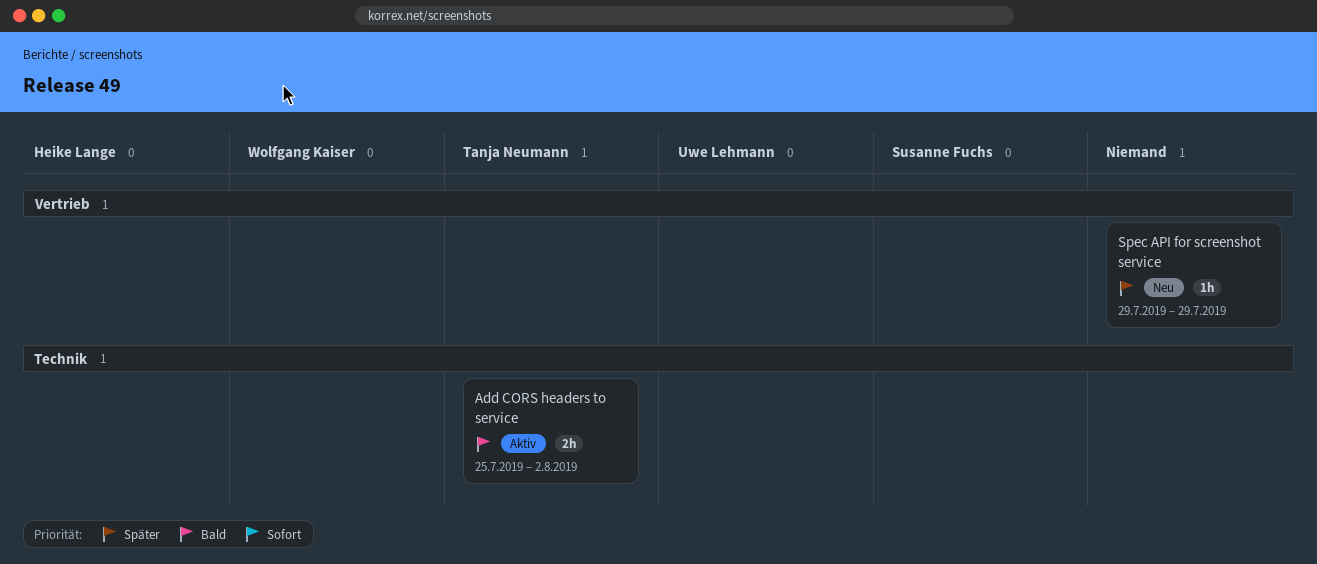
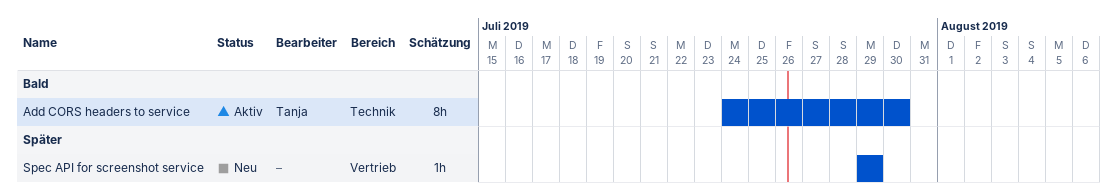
Add CORS headers to service, estimate: 2h -> 8h
Add CORS headers to service, start: Jul 25 -> Jul 24
Add CORS headers to service, due: Aug 2 -> Jul 30

